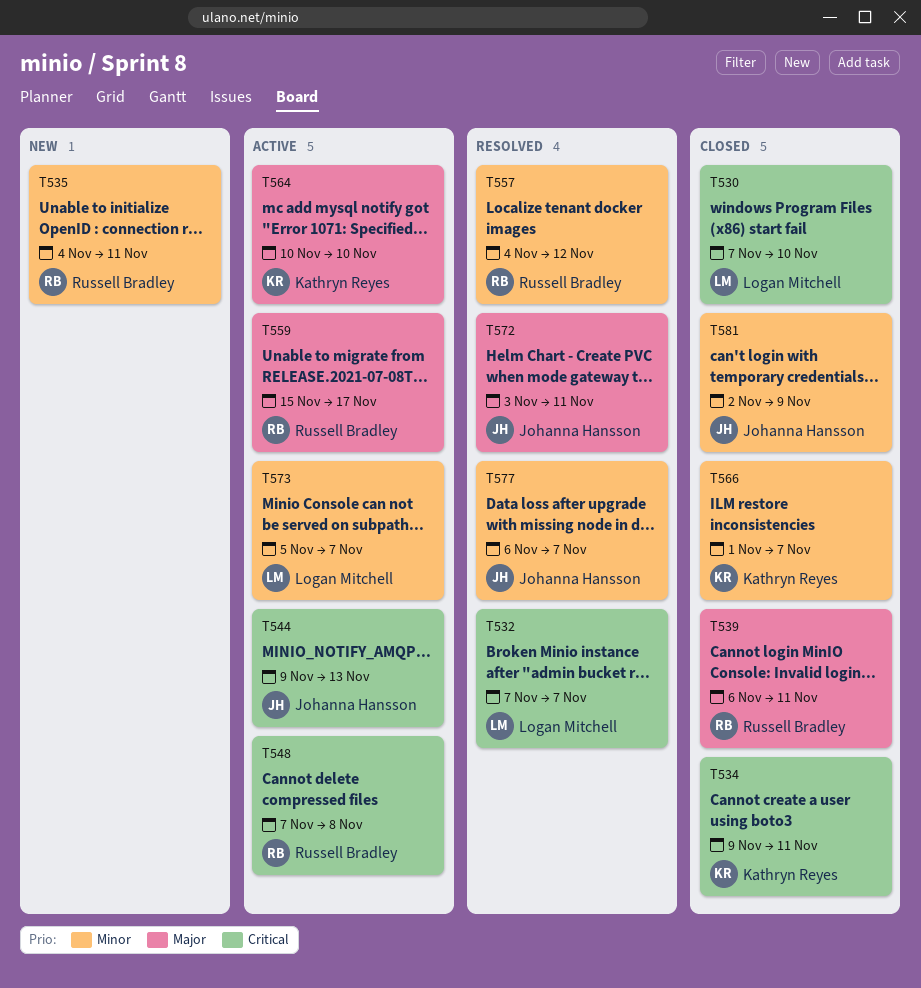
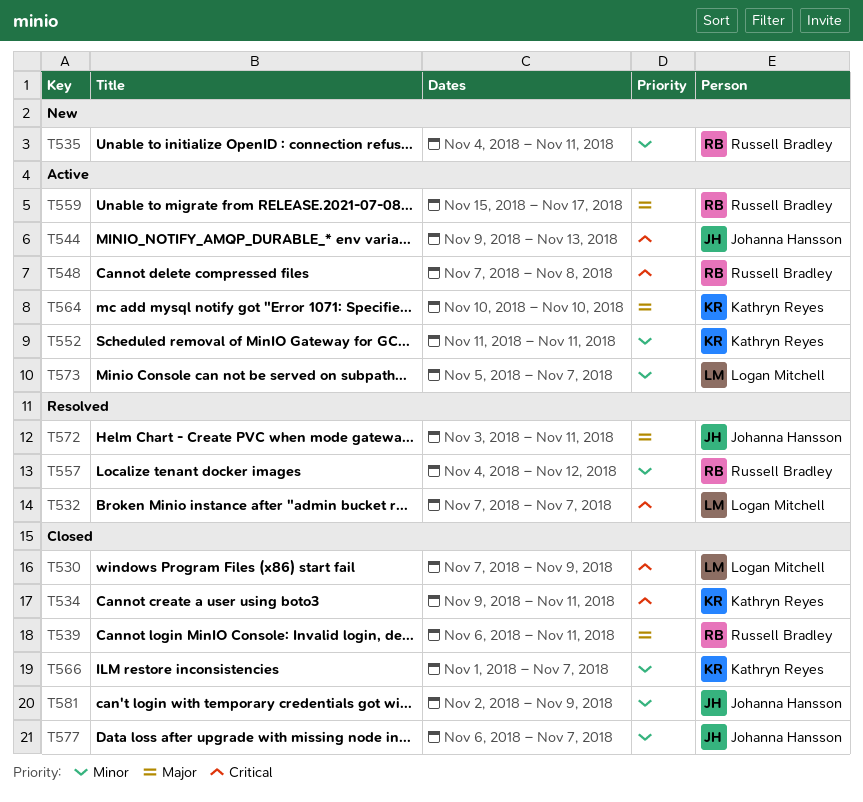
T530, due: Nov 10 -> Nov 9
T552: none -> present
T577, status: Resolved -> Closed

